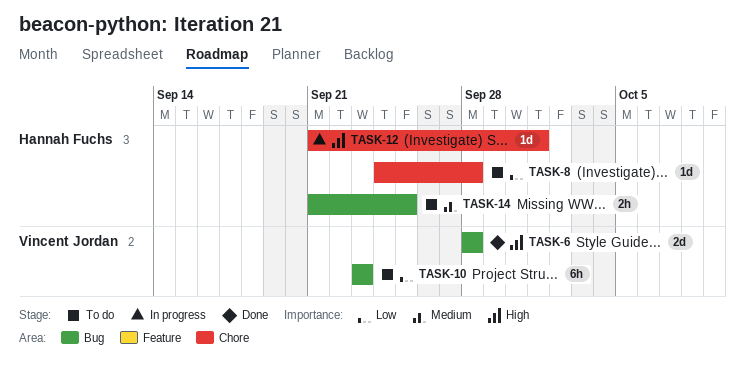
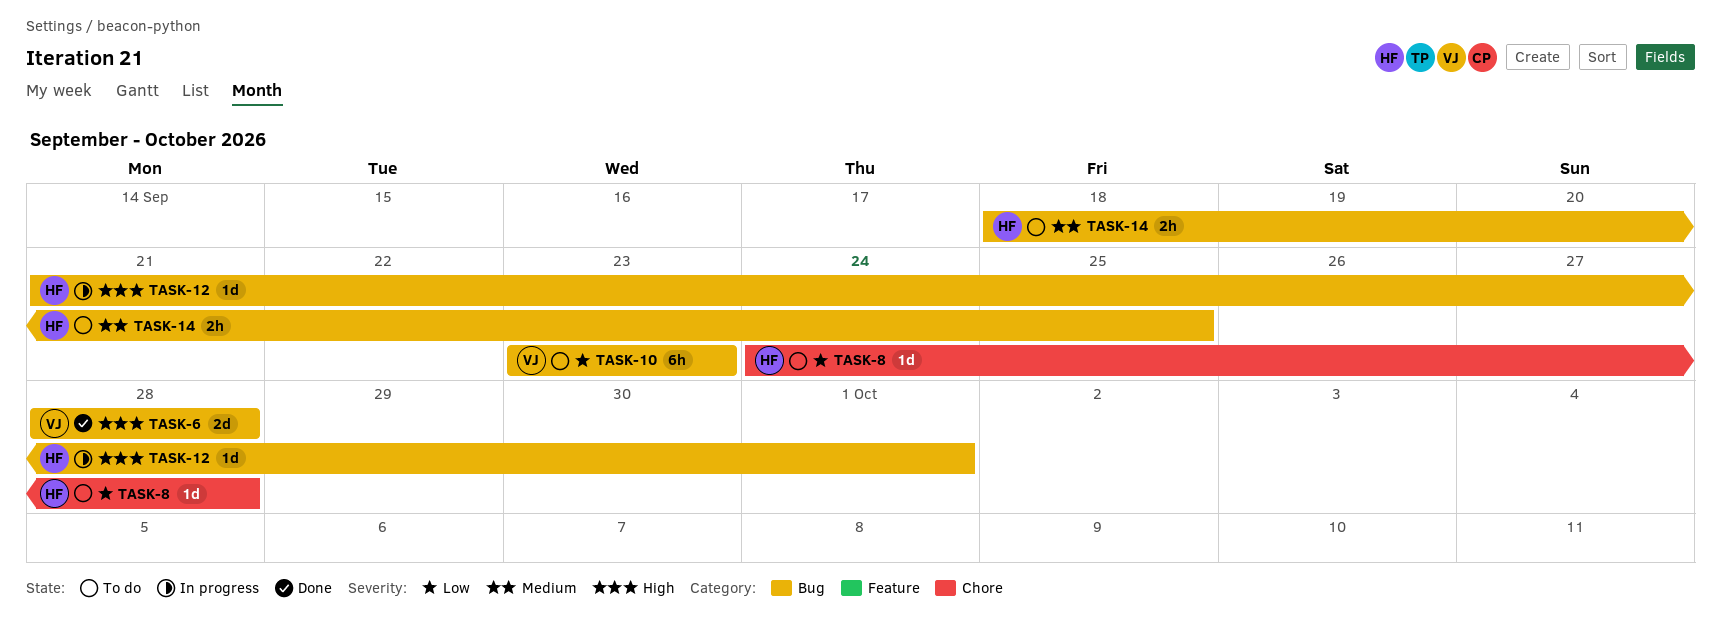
TASK-12, label: Chore -> Bug
TASK-14, start: Sep 21 -> Sep 18

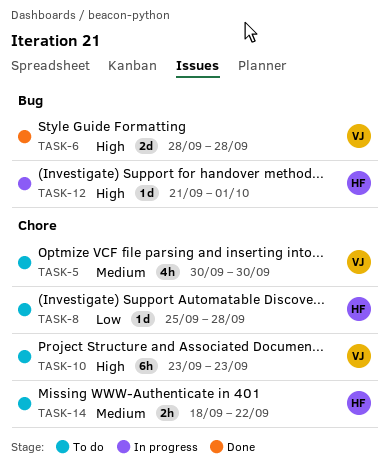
TASK-5: none -> present
TASK-8, start: Sep 24 -> Sep 25
TASK-10, priority: Low -> High
TASK-10, label: Bug -> Chore
TASK-14, label: Bug -> Chore
TASK-14, due: Sep 25 -> Sep 22

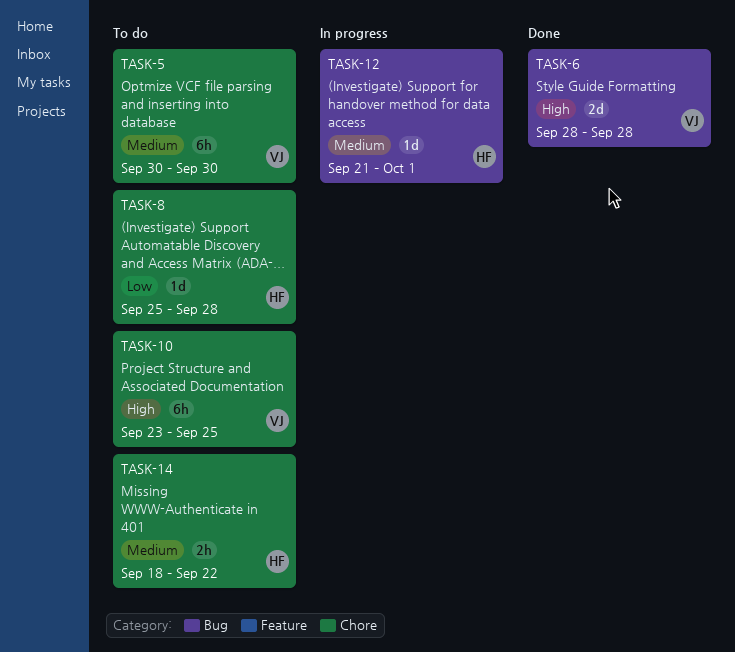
TASK-5, estimate: 4h -> 6h
TASK-10, due: Sep 23 -> Sep 25
TASK-12, priority: High -> Medium

